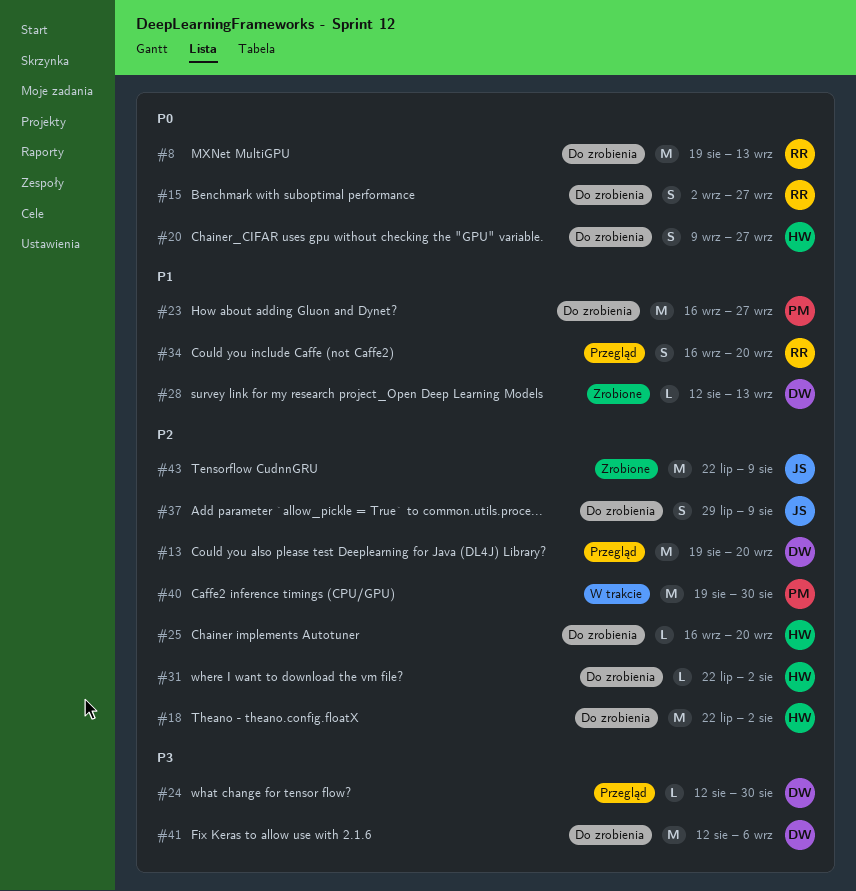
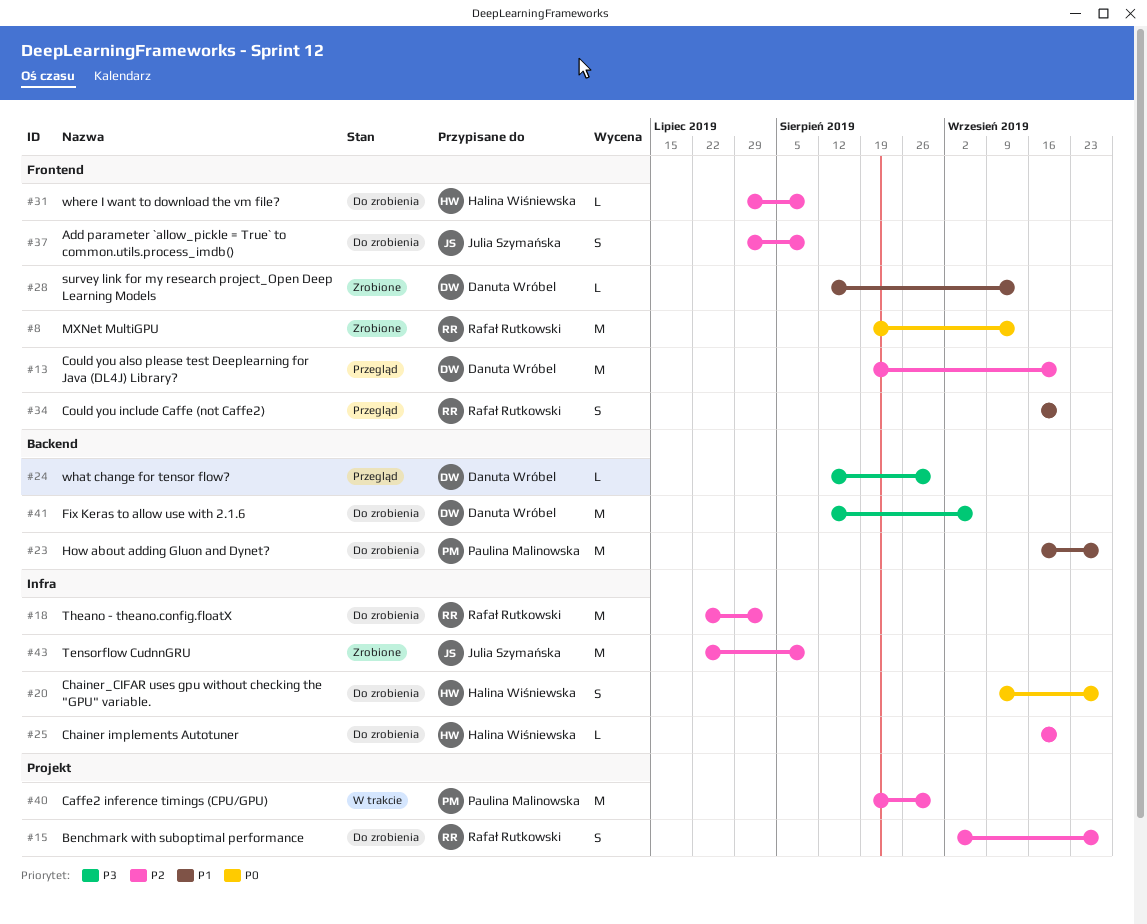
#8, status: Do zrobienia -> Zrobione
#15, priority: P0 -> P2
#18, owner: Halina Wiśniewska -> Rafał Rutkowski
#31, start: Jul 22 -> Jul 29
#31, due: Aug 2 -> Aug 9

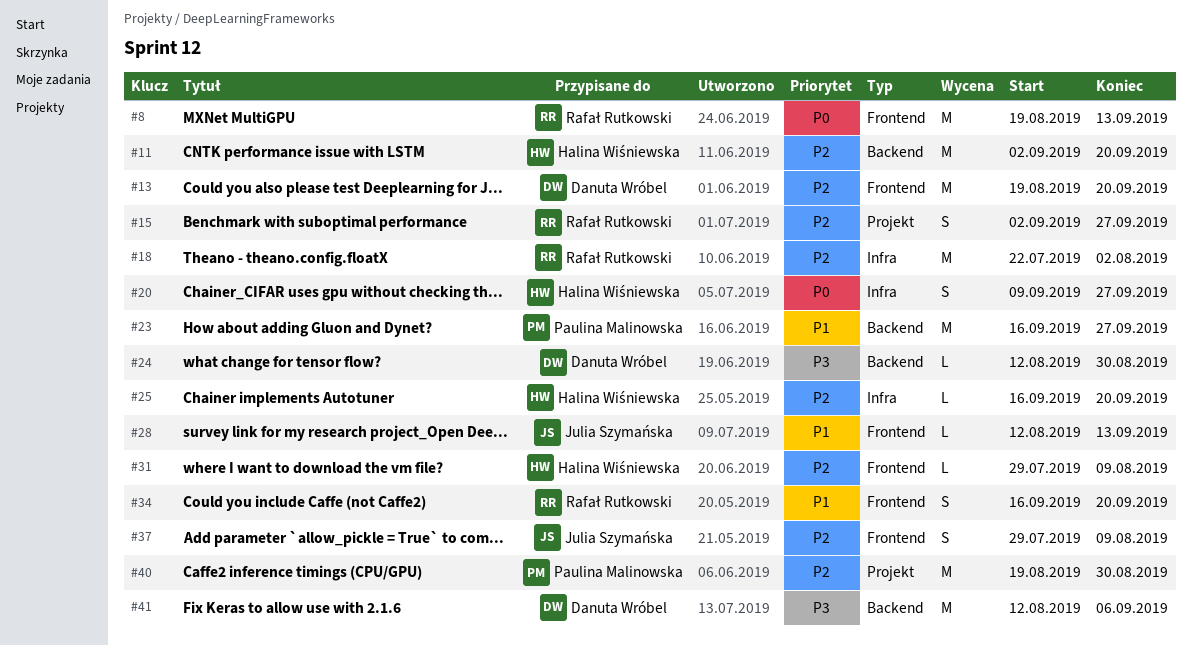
#11: none -> present
#28, owner: Danuta Wróbel -> Julia Szymańska
#43: present -> none

